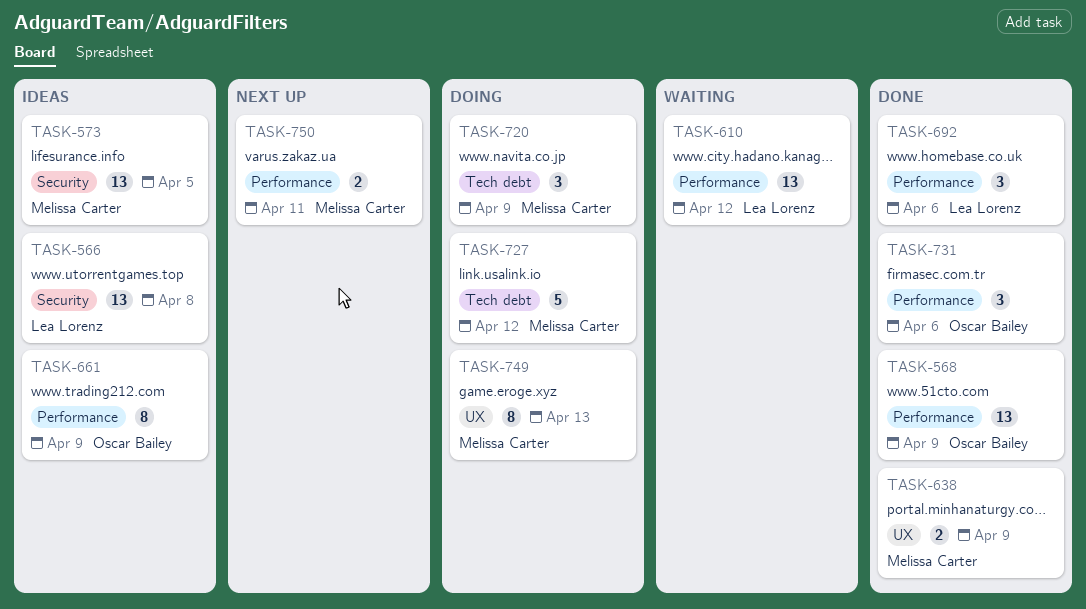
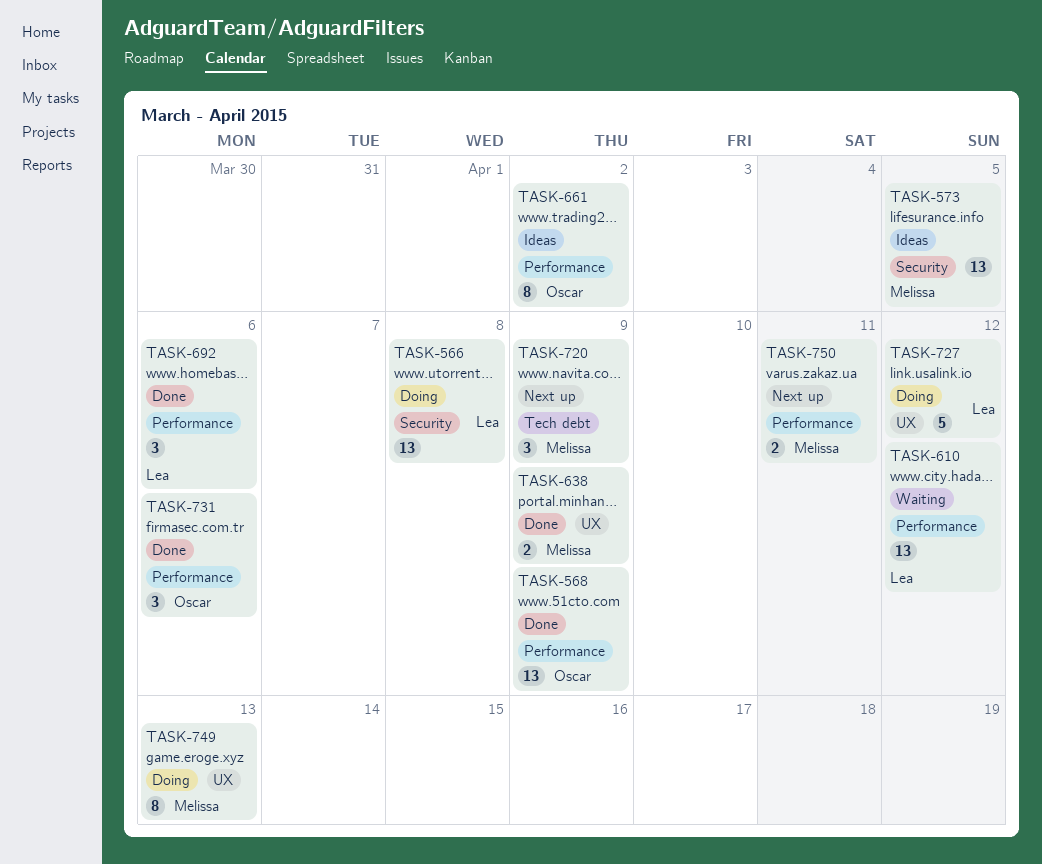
TASK-566, status: Ideas -> Doing
TASK-661, due: Apr 9 -> Apr 2
TASK-720, status: Doing -> Next up
TASK-727, owner: Melissa Carter -> Lea Lorenz
TASK-727, label: Tech debt -> UX

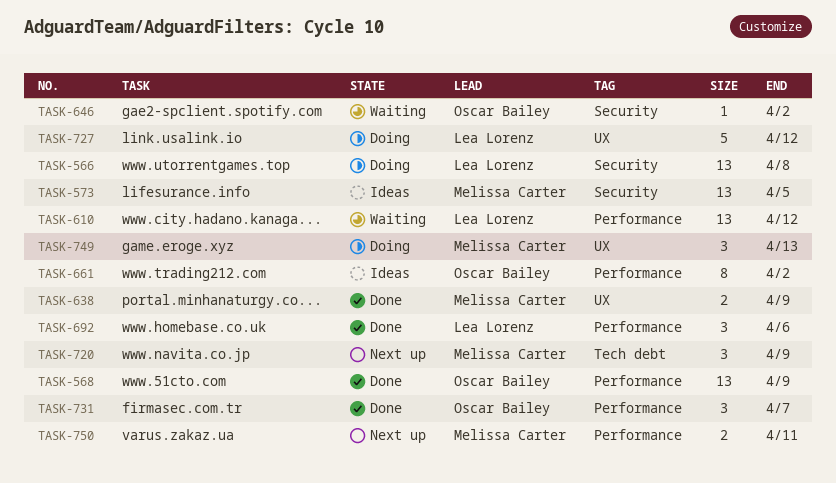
TASK-646: none -> present
TASK-731, due: Apr 6 -> Apr 7
TASK-749, estimate: 8 -> 3

